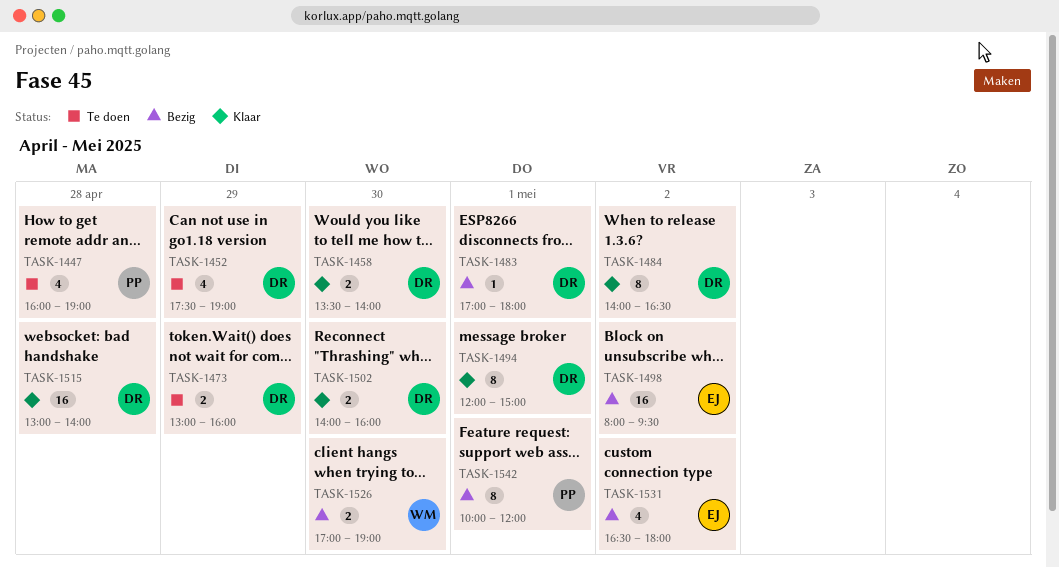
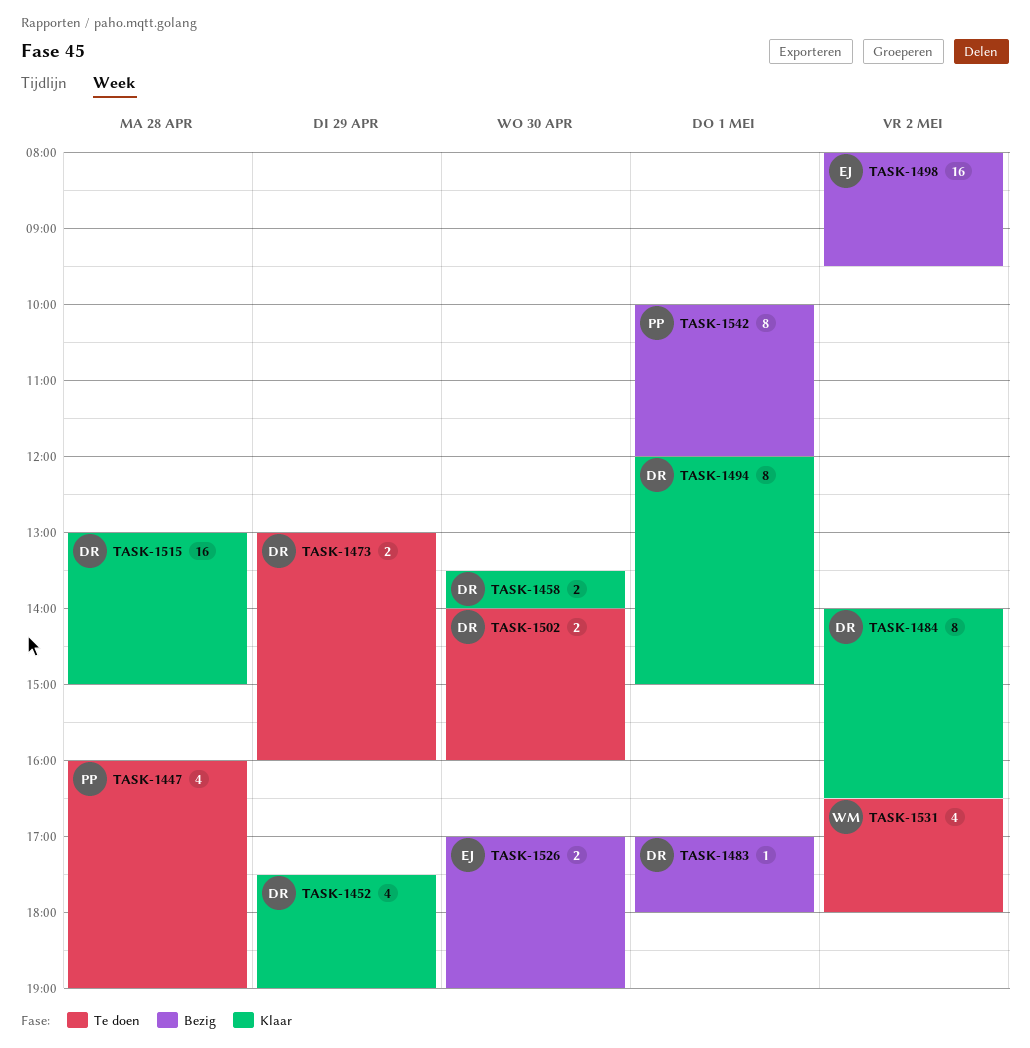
TASK-1452, status: Te doen -> Klaar
TASK-1502, status: Klaar -> Te doen
TASK-1515, ends: 14:00 -> 15:00
TASK-1526, owner: WM -> EJ
TASK-1531, status: Bezig -> Te doen
TASK-1531, owner: EJ -> WM

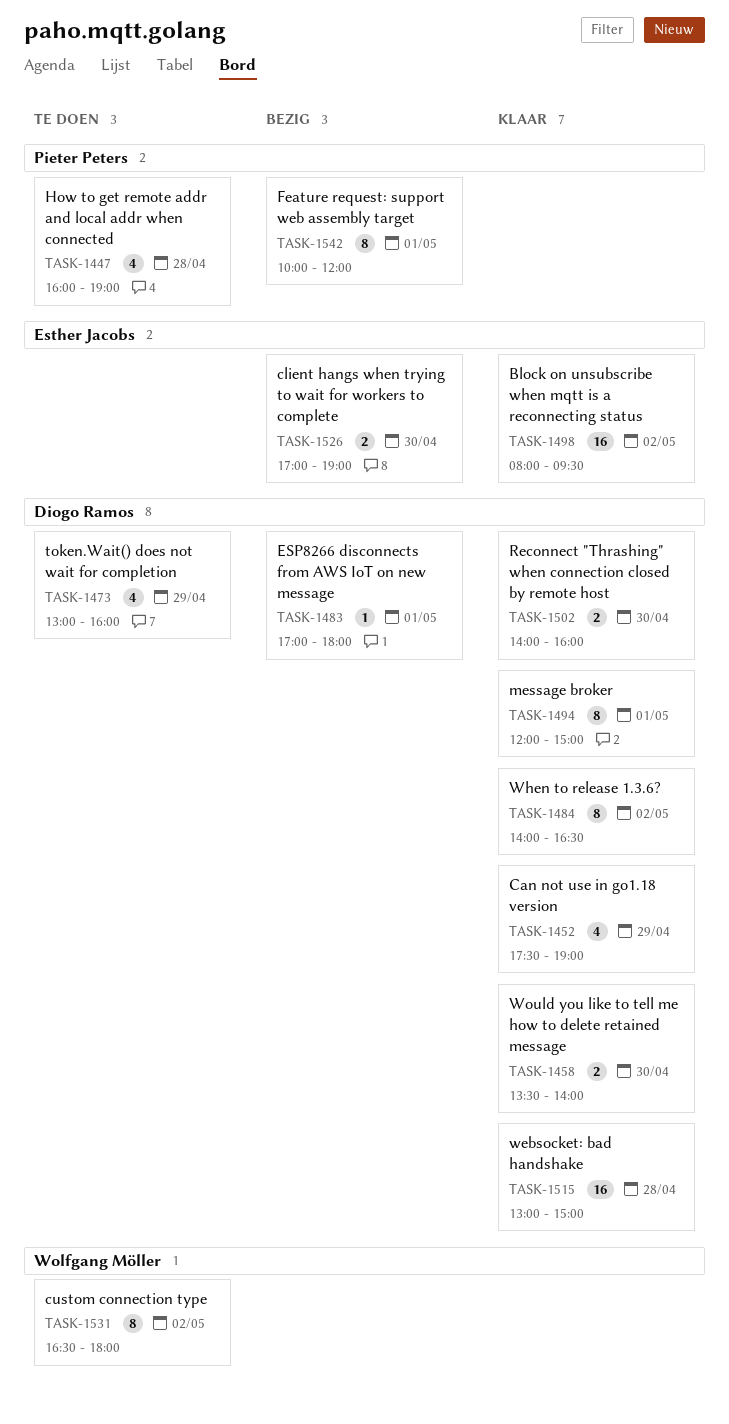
TASK-1473, estimate: 2 -> 4
TASK-1498, status: Bezig -> Klaar
TASK-1502, status: Te doen -> Klaar
TASK-1531, estimate: 4 -> 8

